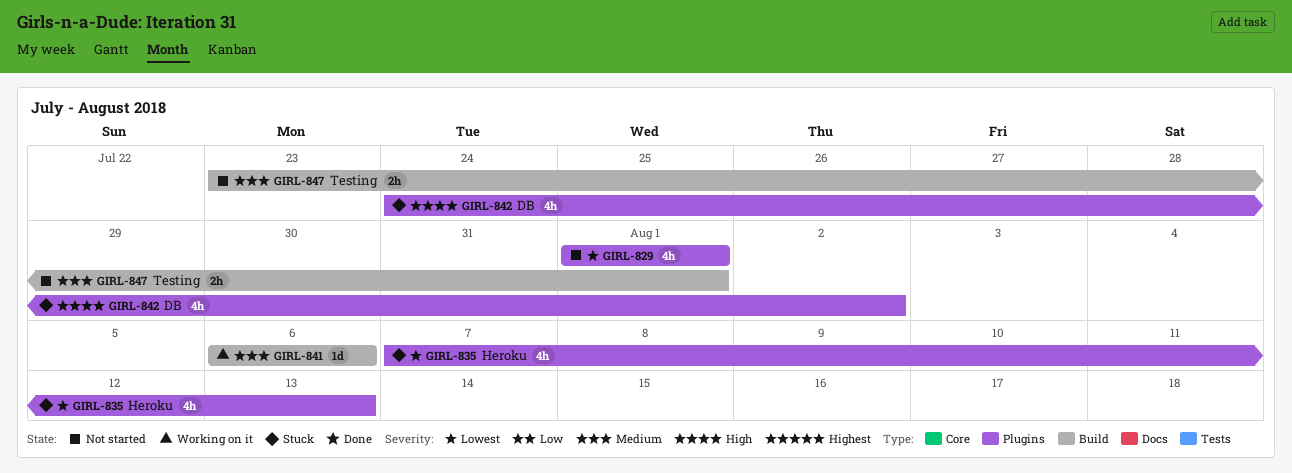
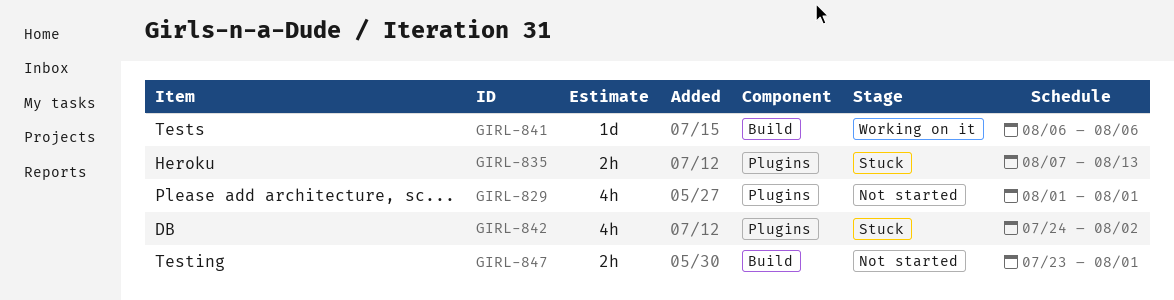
GIRL-835, estimate: 4h -> 2h

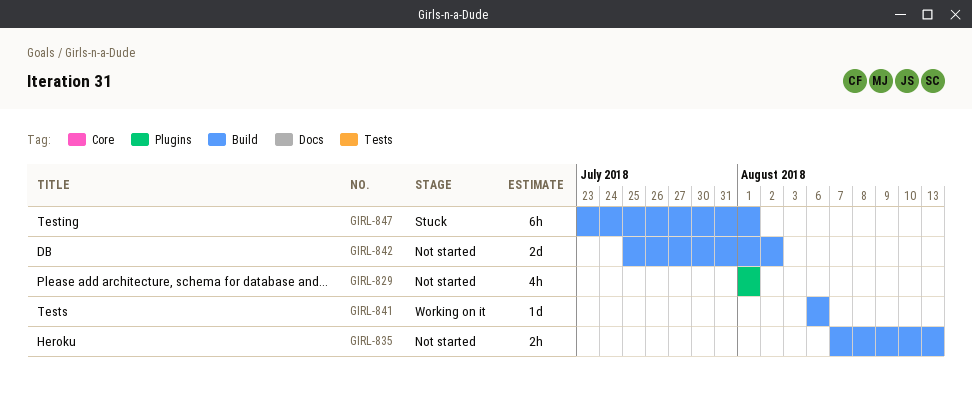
GIRL-835, status: Stuck -> Not started
GIRL-835, label: Plugins -> Build
GIRL-842, status: Stuck -> Not started
GIRL-842, label: Plugins -> Build
GIRL-842, estimate: 4h -> 2d
GIRL-842, start: Jul 24 -> Jul 25
GIRL-847, status: Not started -> Stuck
GIRL-847, estimate: 2h -> 6h

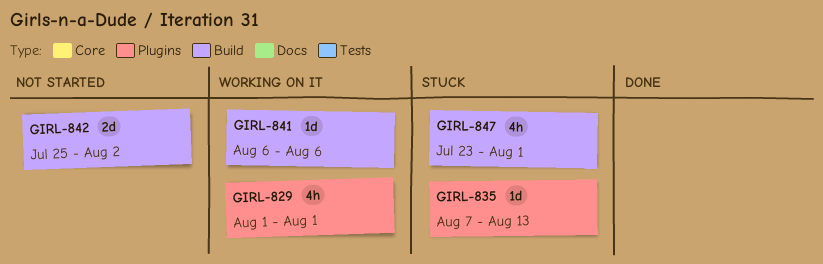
GIRL-829, status: Not started -> Working on it
GIRL-835, status: Not started -> Stuck
GIRL-835, label: Build -> Plugins
GIRL-835, estimate: 2h -> 1d
GIRL-847, estimate: 6h -> 4h

